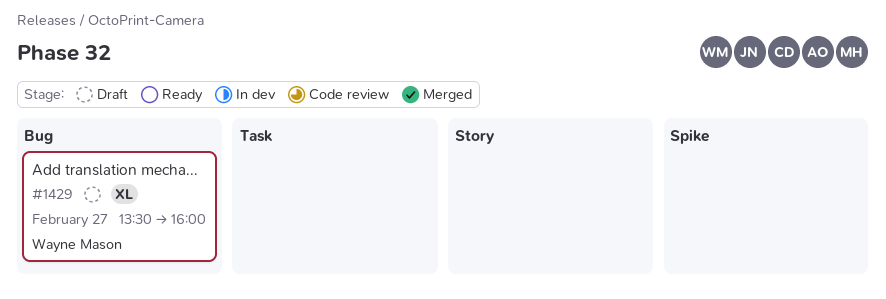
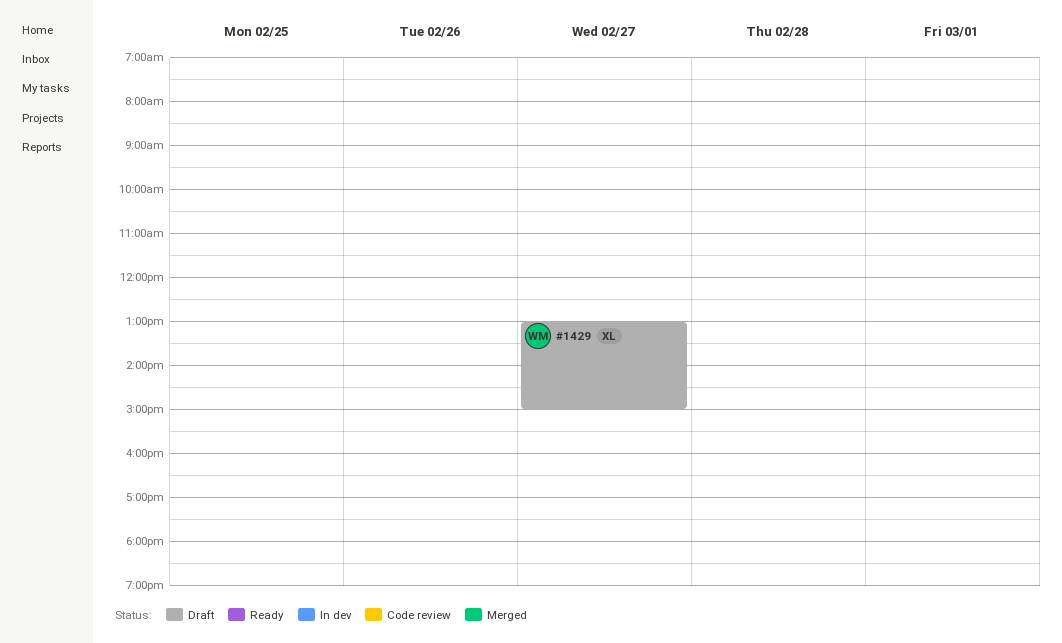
#1429, begins: 13:30 -> 13:00
#1429, ends: 16:00 -> 15:00

